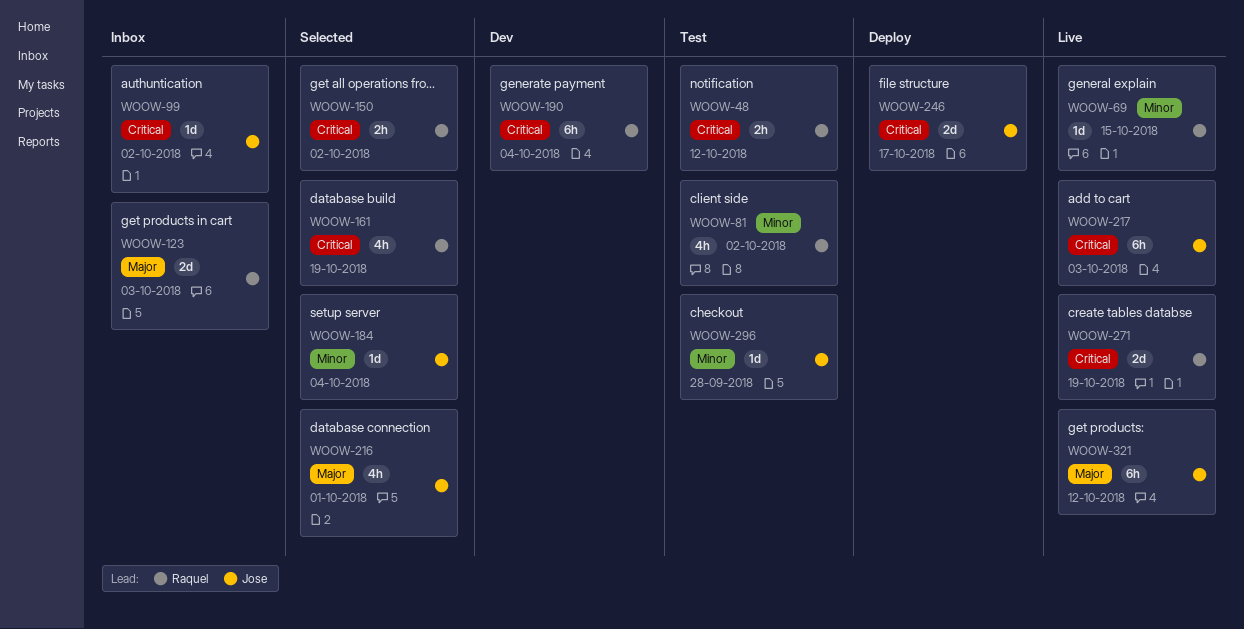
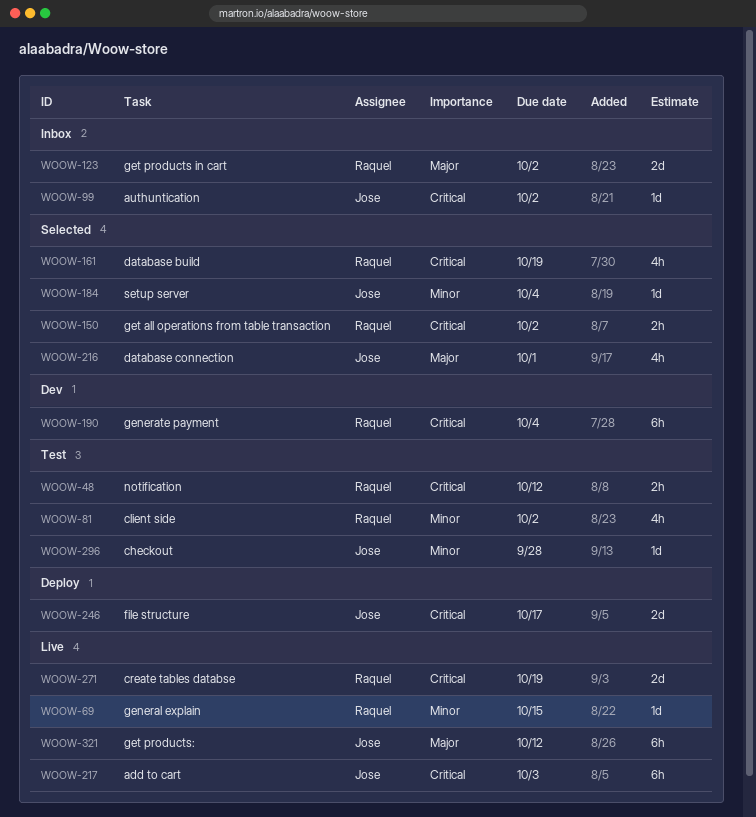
WOOW-123, due: Oct 3 -> Oct 2

